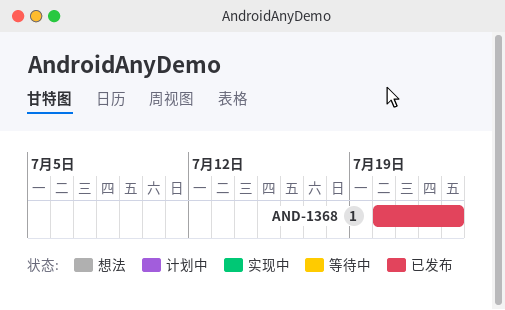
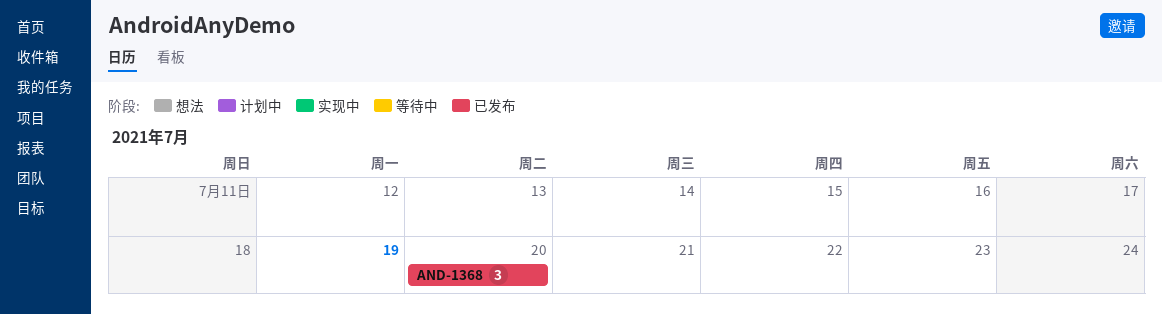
AND-1368, estimate: 1 -> 3
AND-1368, due: Jul 23 -> Jul 20

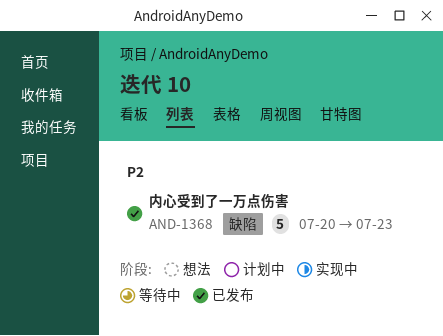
AND-1368, estimate: 3 -> 5
AND-1368, due: Jul 20 -> Jul 23

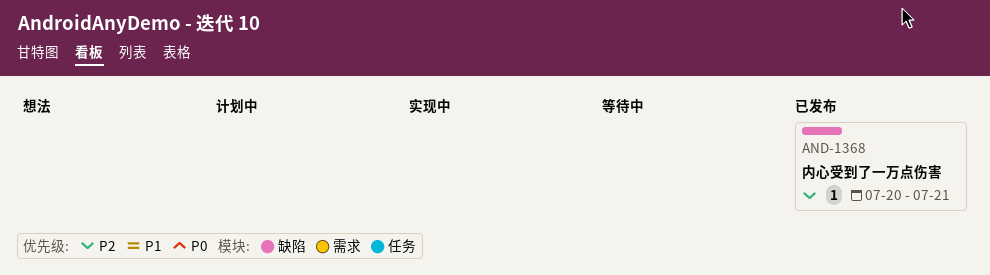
AND-1368, estimate: 5 -> 1
AND-1368, due: Jul 23 -> Jul 21

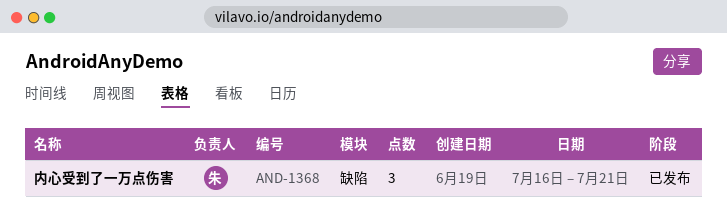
AND-1368, estimate: 1 -> 3
AND-1368, start: Jul 20 -> Jul 16

